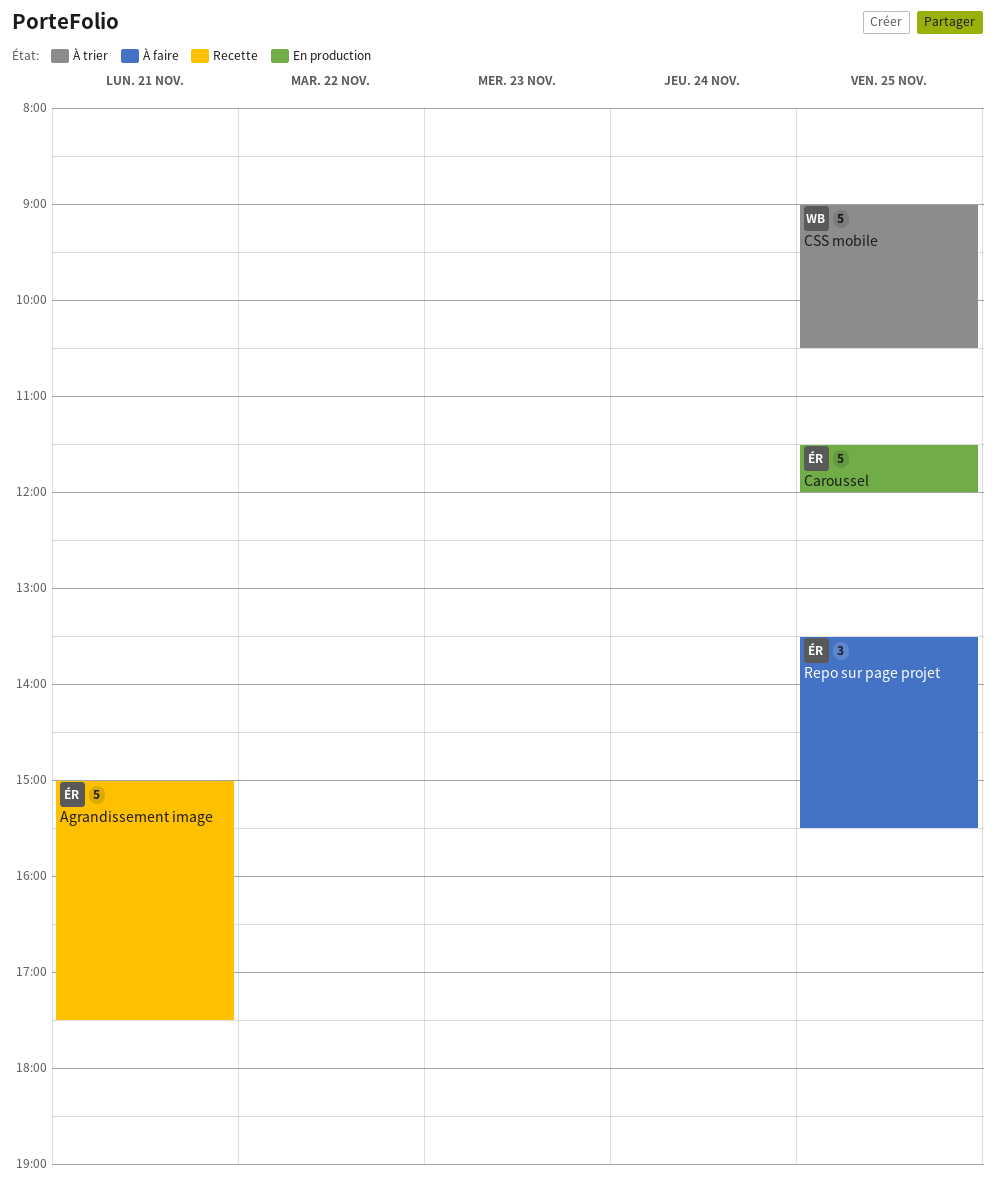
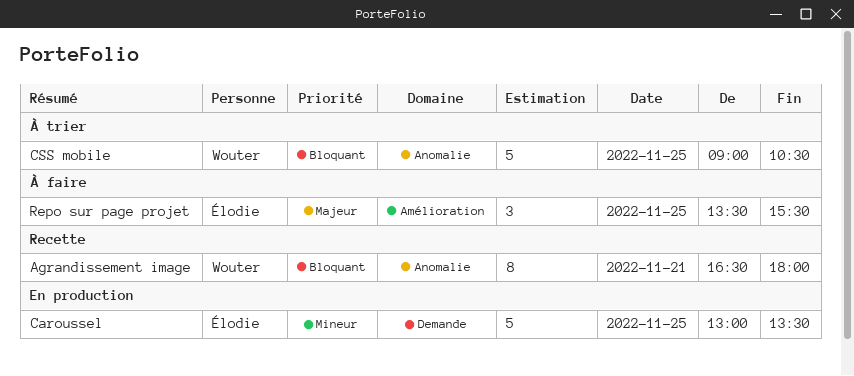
Agrandissement image, owner: Élodie -> Wouter
Agrandissement image, estimate: 5 -> 8
Agrandissement image, begins: 15:00 -> 16:30
Agrandissement image, ends: 17:30 -> 18:00
Caroussel, begins: 11:30 -> 13:00
Caroussel, ends: 12:00 -> 13:30

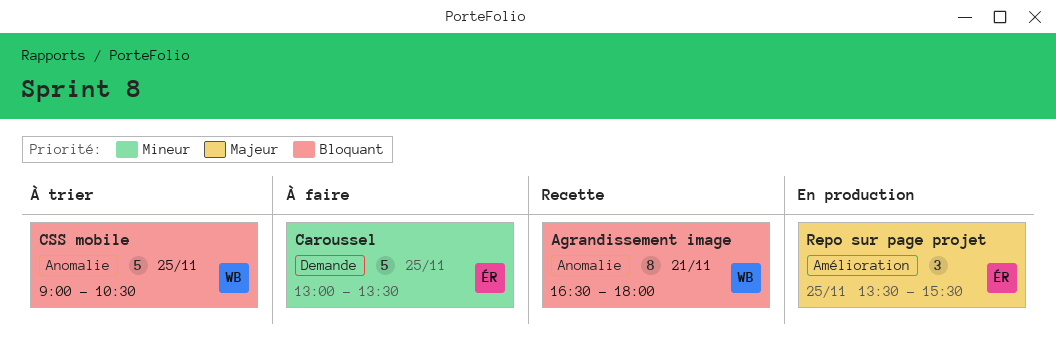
Caroussel, status: En production -> À faire
Repo sur page projet, status: À faire -> En production

